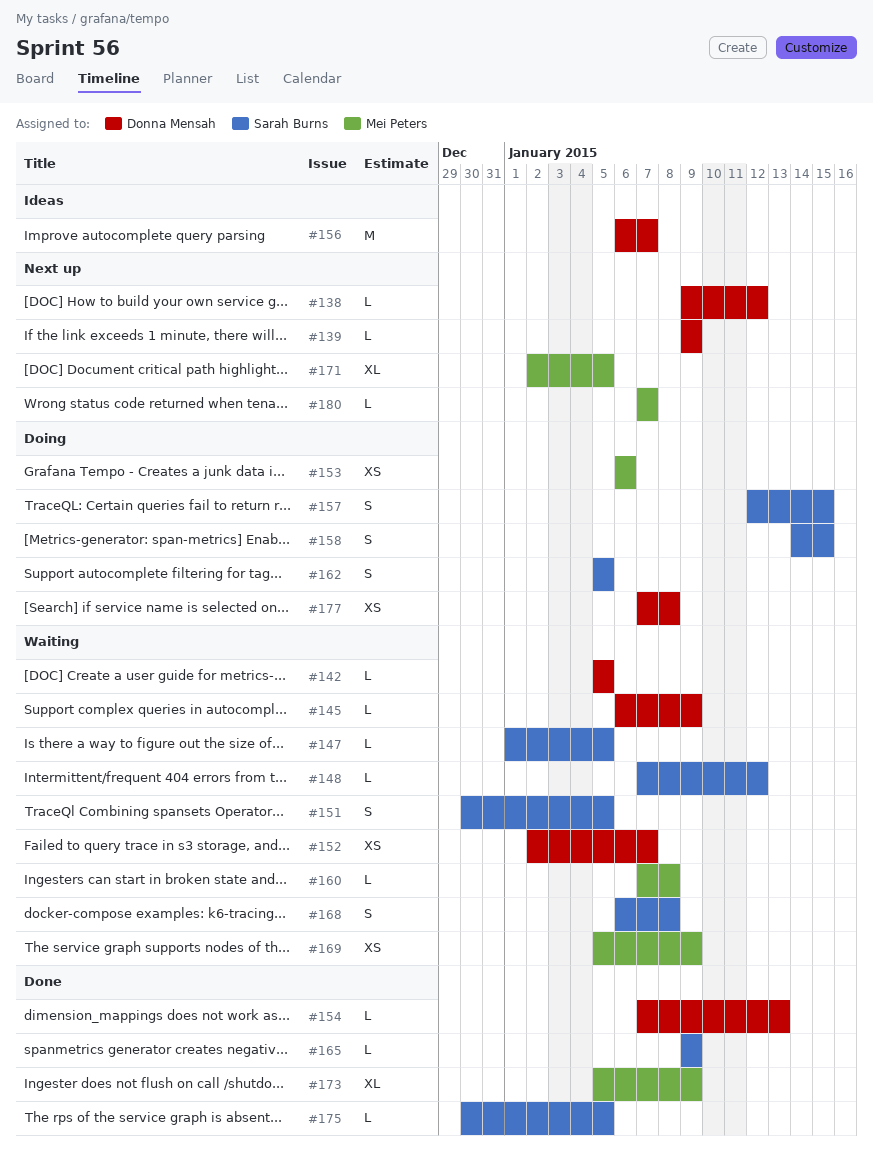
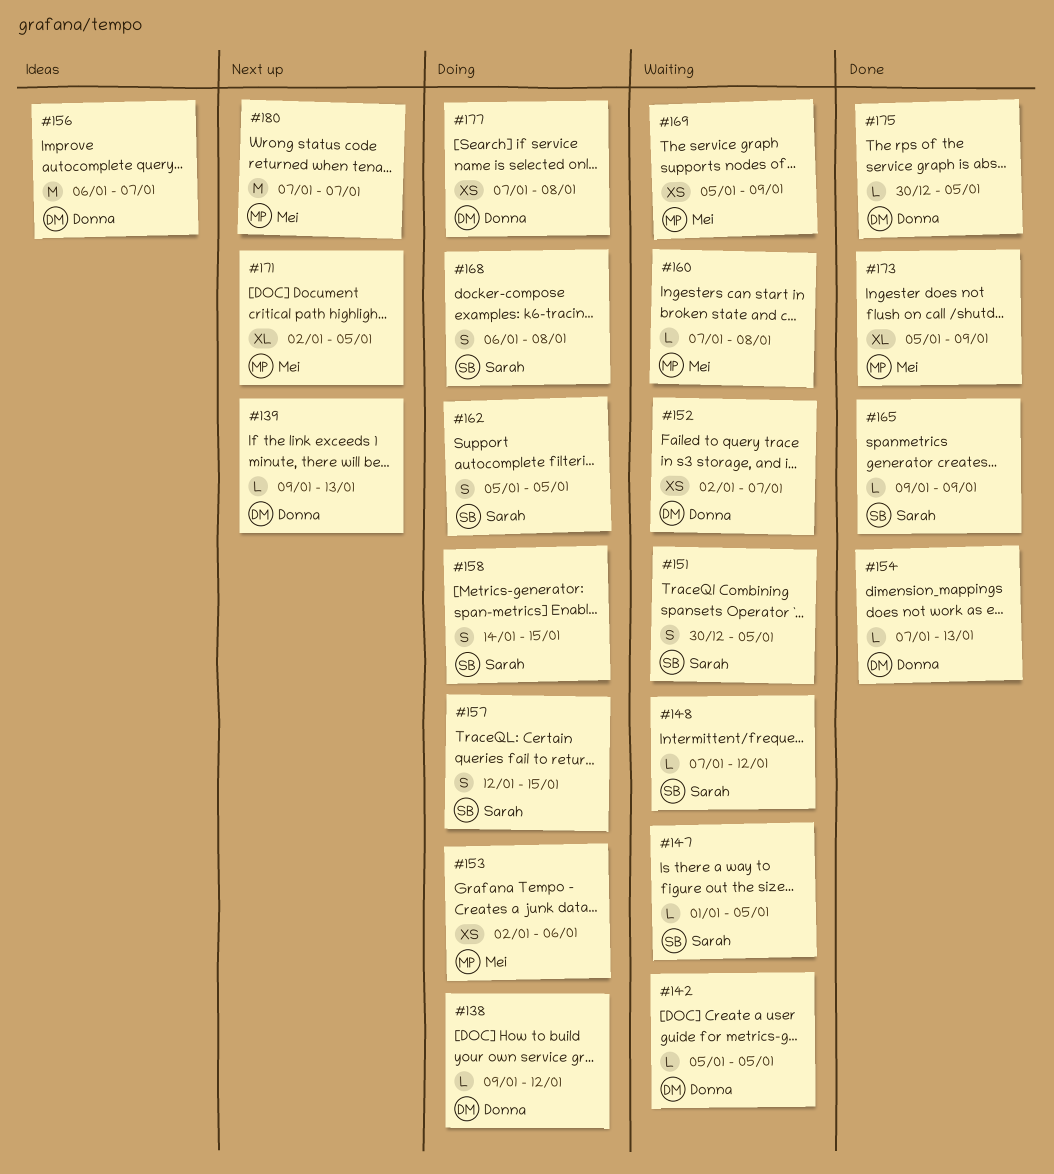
#138, status: Next up -> Doing
#139, due: Jan 9 -> Jan 13
#145: present -> none
#153, start: Jan 6 -> Jan 2
#168, status: Waiting -> Doing
#175, owner: Sarah Burns -> Donna Mensah
#180, estimate: L -> M

